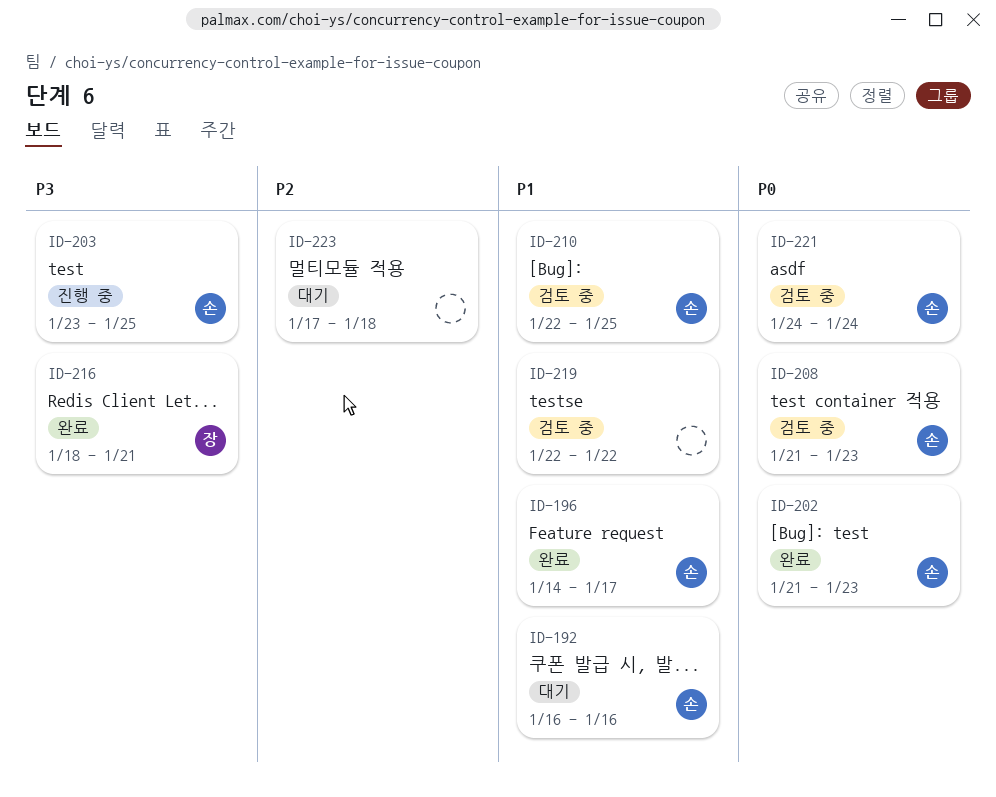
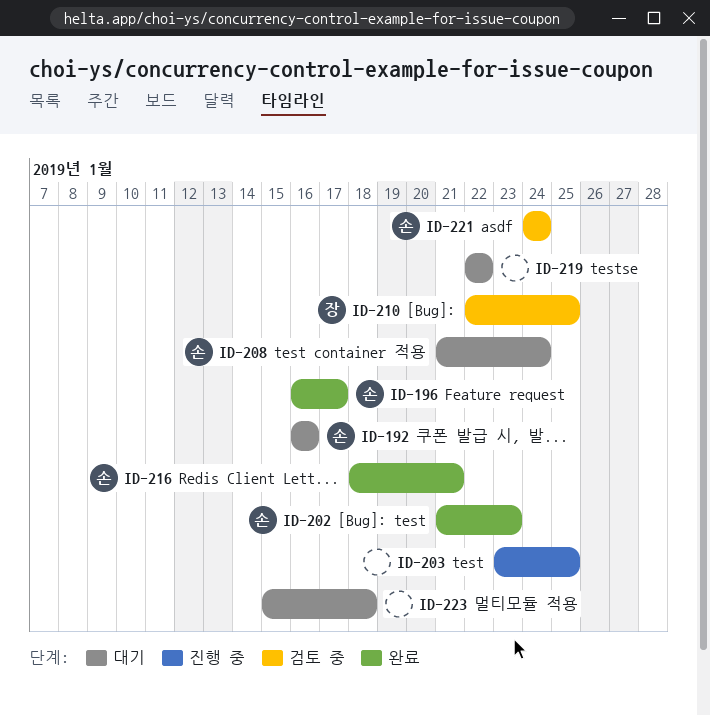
ID-196, start: Jan 14 -> Jan 16
ID-203, owner: 손 -> none
ID-208, status: 검토 중 -> 대기
ID-208, due: Jan 23 -> Jan 24
ID-210, owner: 손 -> 장
ID-216, owner: 장 -> 손
ID-219, status: 검토 중 -> 대기
ID-223, start: Jan 17 -> Jan 15

